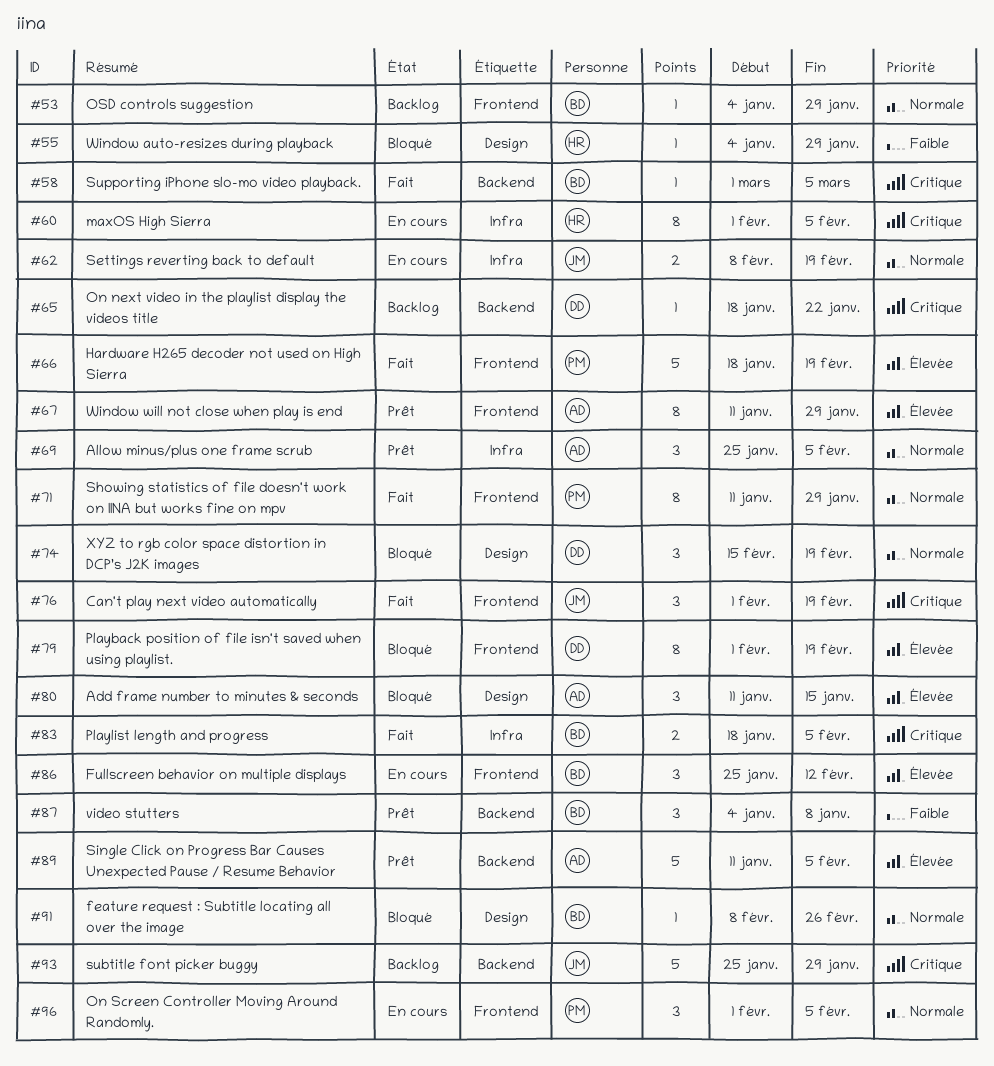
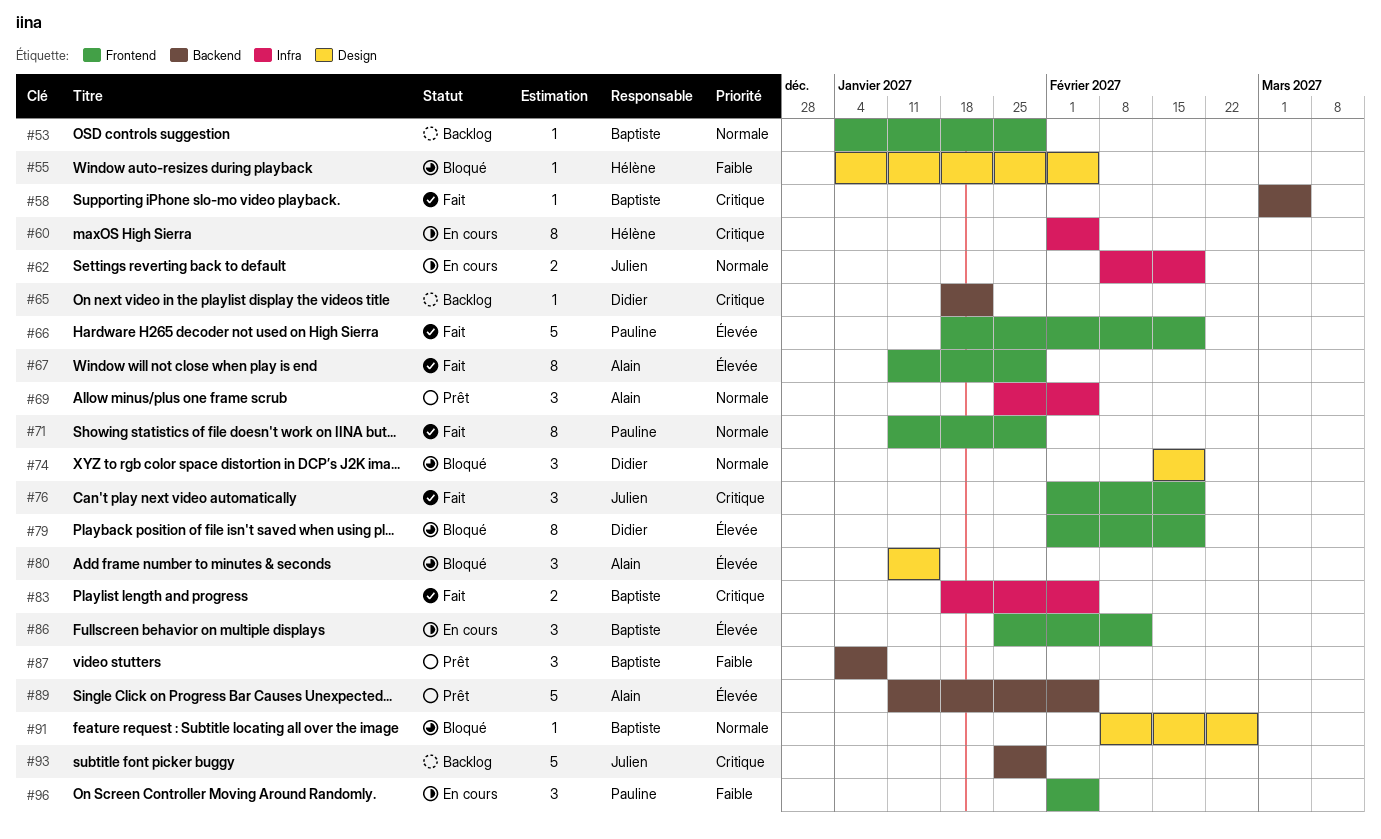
#55, due: Jan 29 -> Feb 5
#67, status: Prêt -> Fait
#96, priority: Normale -> Faible

